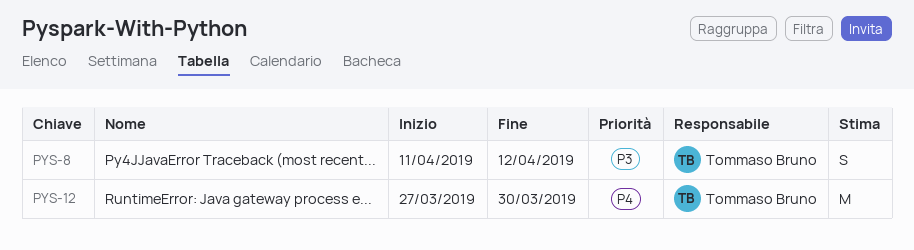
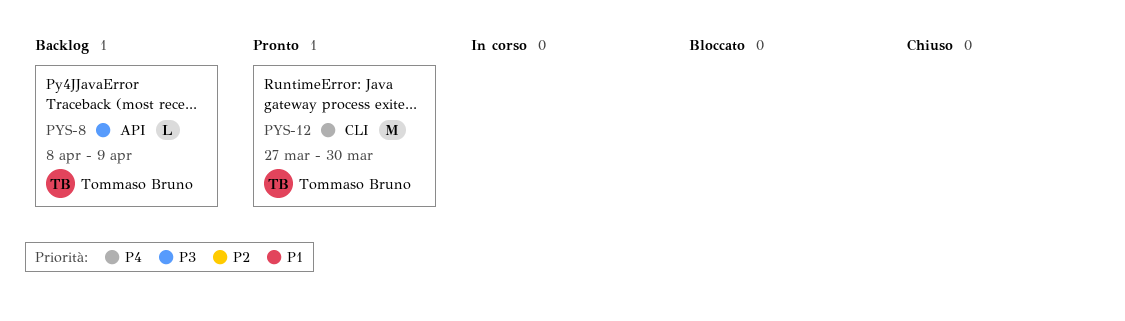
PYS-8, estimate: S -> L
PYS-8, start: Apr 11 -> Apr 8
PYS-8, due: Apr 12 -> Apr 9

